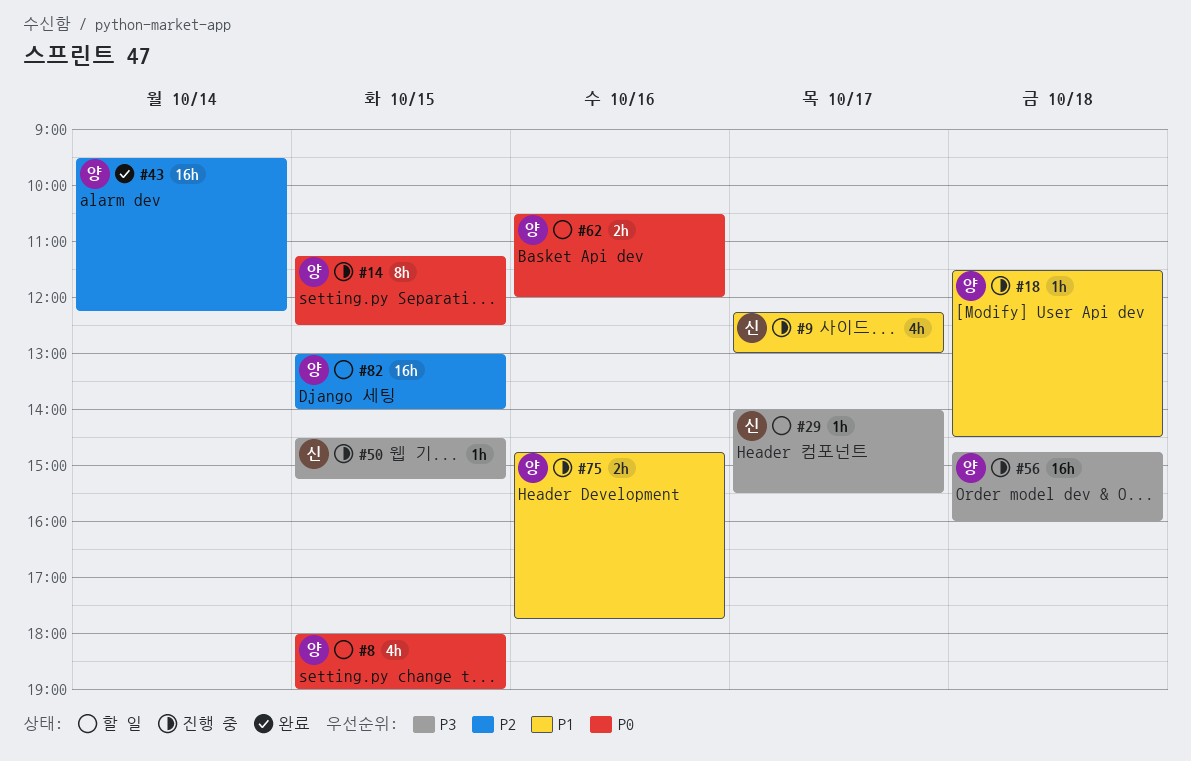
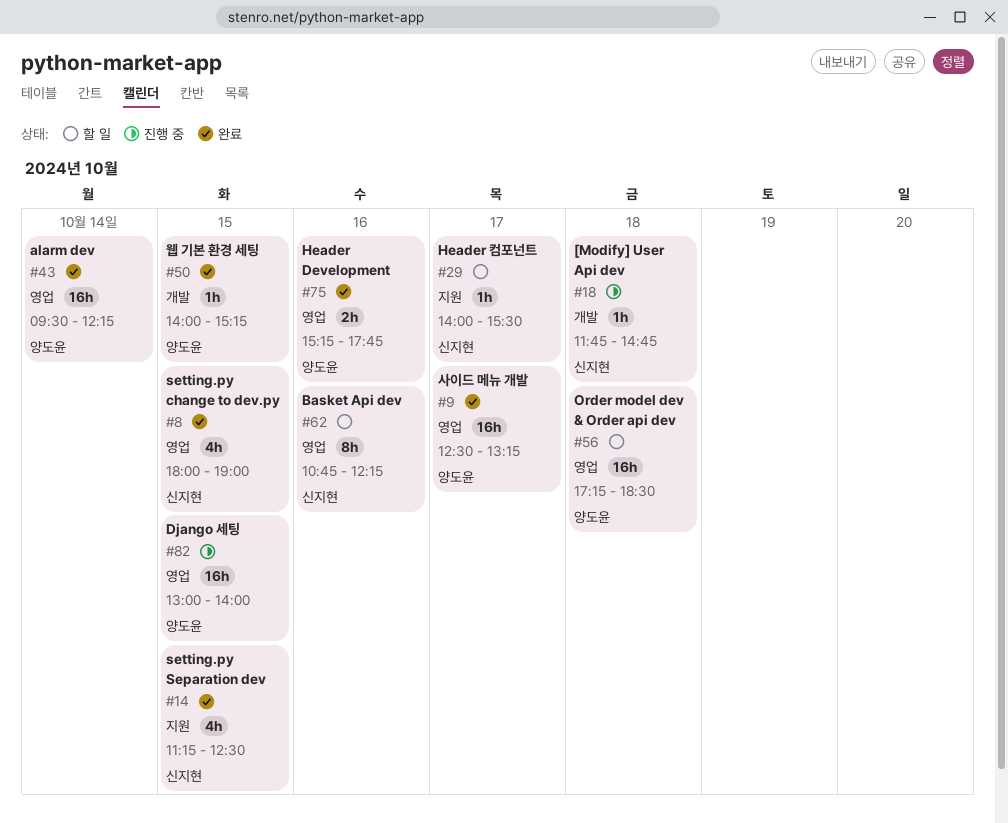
#8, status: 할 일 -> 완료
#8, owner: 양도윤 -> 신지현
#9, status: 진행 중 -> 완료
#9, owner: 신지현 -> 양도윤
#9, estimate: 4h -> 16h
#9, begins: 12:15 -> 12:30
#9, ends: 13:00 -> 13:15
#14, status: 진행 중 -> 완료
#14, owner: 양도윤 -> 신지현
#14, estimate: 8h -> 4h
#18, owner: 양도윤 -> 신지현
#18, begins: 11:30 -> 11:45
#18, ends: 14:30 -> 14:45
#50, status: 진행 중 -> 완료
#50, owner: 신지현 -> 양도윤
#50, begins: 14:30 -> 14:00
#56, status: 진행 중 -> 할 일
#56, begins: 14:45 -> 17:15
#56, ends: 16:00 -> 18:30
#62, owner: 양도윤 -> 신지현
#62, estimate: 2h -> 8h
#62, begins: 10:30 -> 10:45
#62, ends: 12:00 -> 12:15
#75, status: 진행 중 -> 완료
#75, begins: 14:45 -> 15:15
#82, status: 할 일 -> 진행 중

